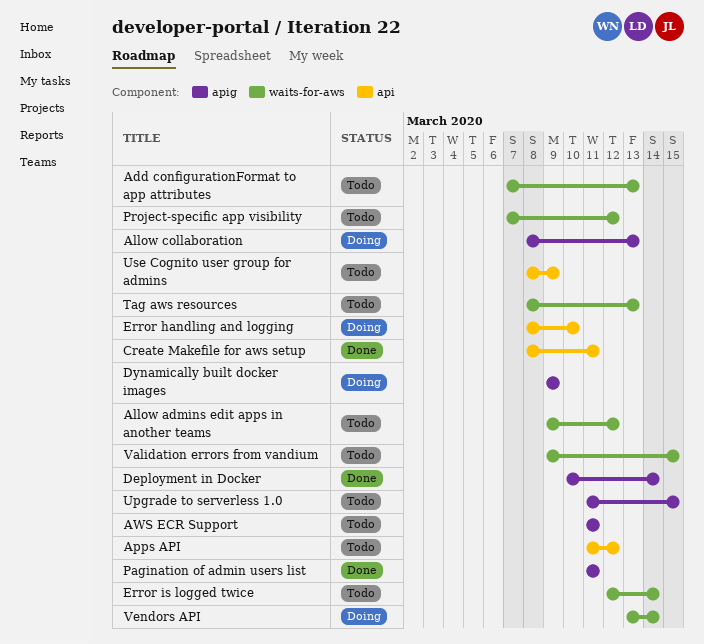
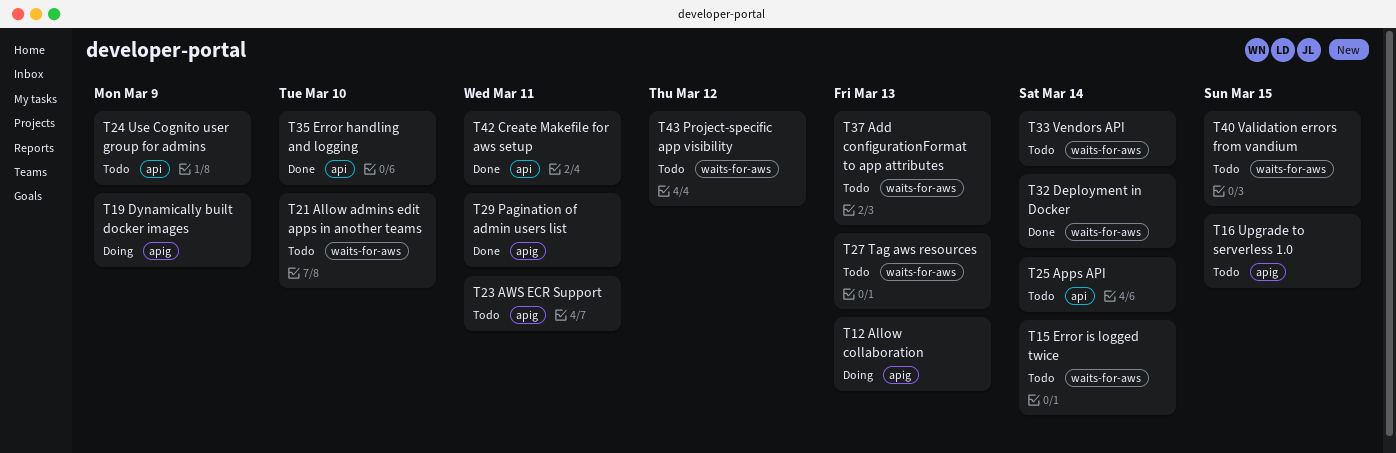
Allow admins edit apps in another teams, due: Mar 12 -> Mar 10
Apps API, due: Mar 12 -> Mar 14
Deployment in Docker, label: apig -> waits-for-aws
Error handling and logging, status: Doing -> Done
Vendors API, status: Doing -> Todo

